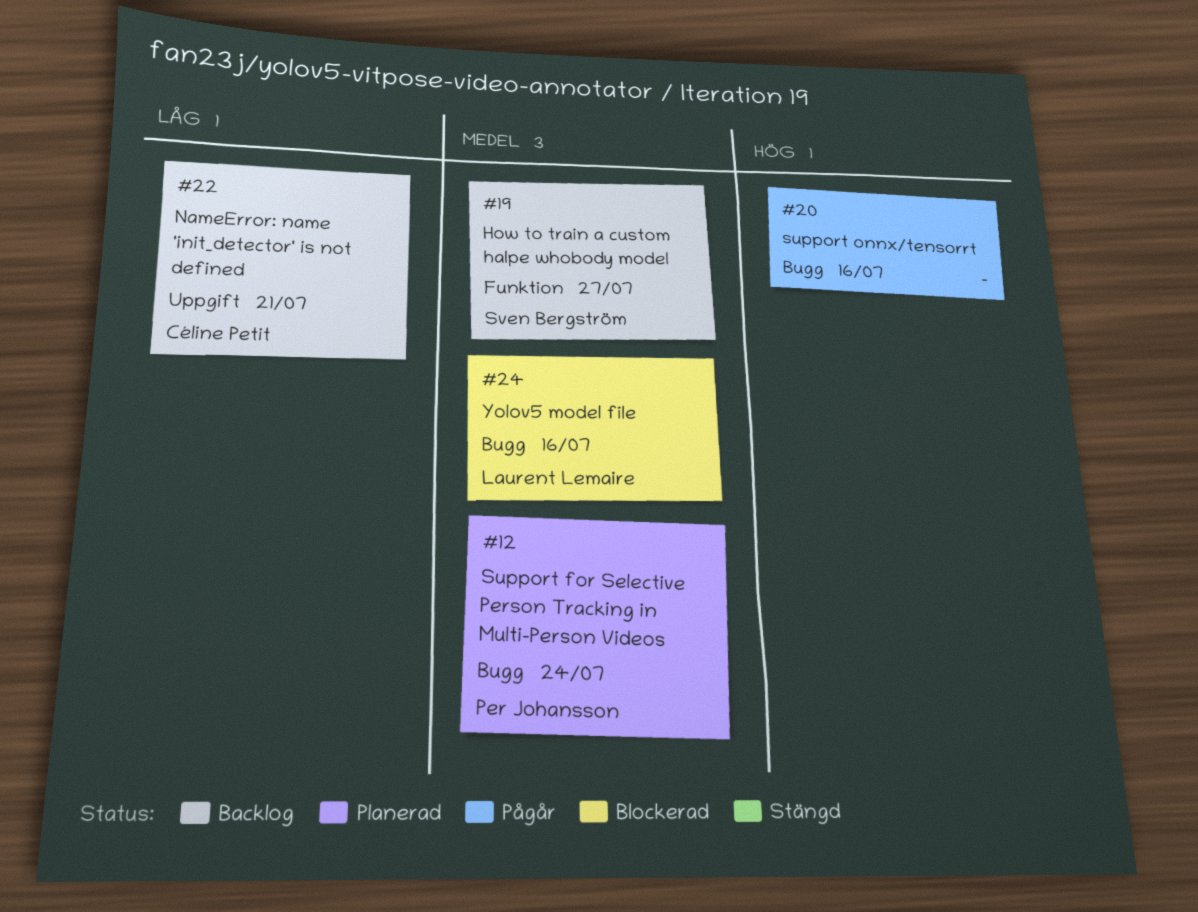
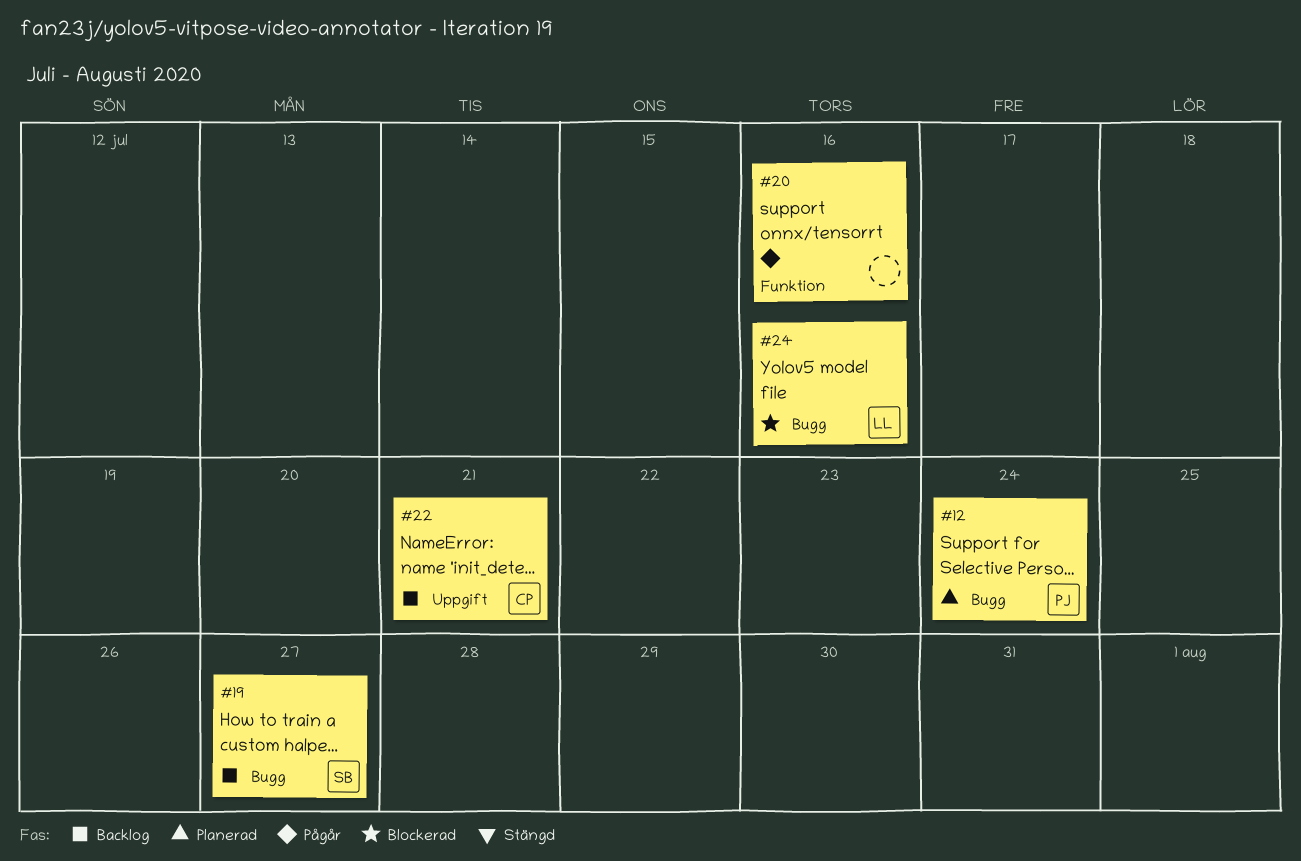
#19, label: Funktion -> Bugg
#20, label: Bugg -> Funktion

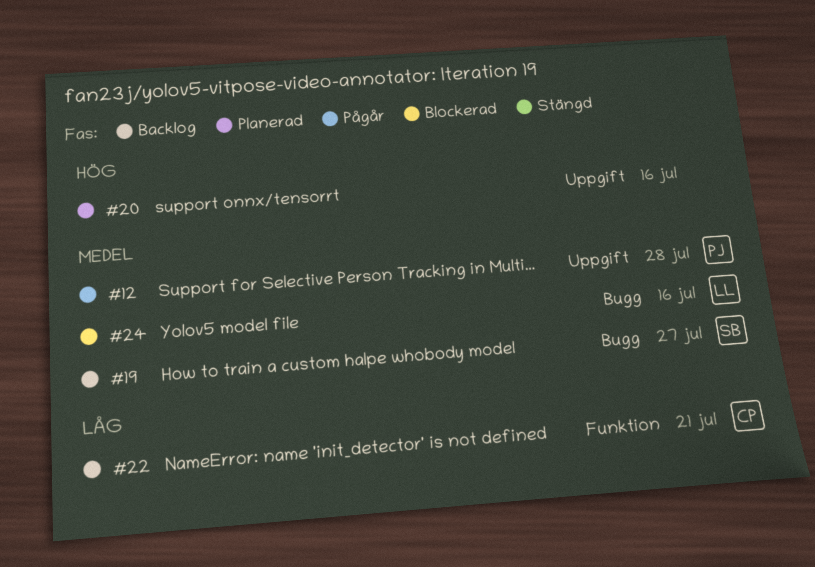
#12, status: Planerad -> Pågår
#12, label: Bugg -> Uppgift
#12, due: Jul 24 -> Jul 28
#20, status: Pågår -> Planerad
#20, label: Funktion -> Uppgift
#22, label: Uppgift -> Funktion

